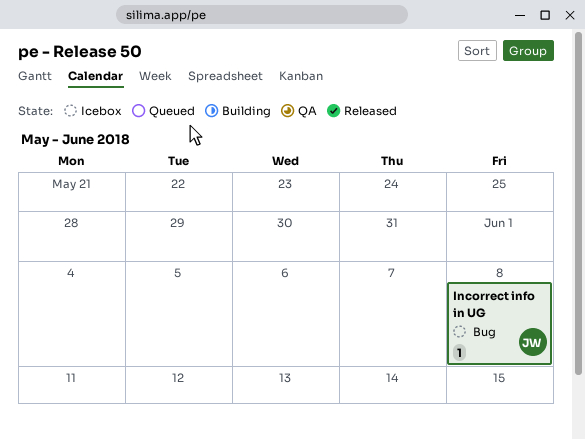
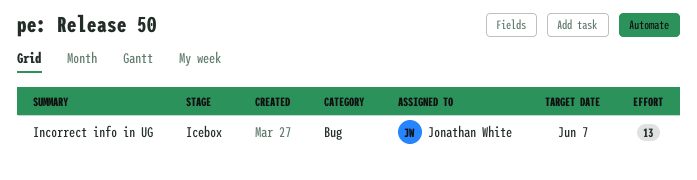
Incorrect info in UG, estimate: 1 -> 13
Incorrect info in UG, due: Jun 8 -> Jun 7

